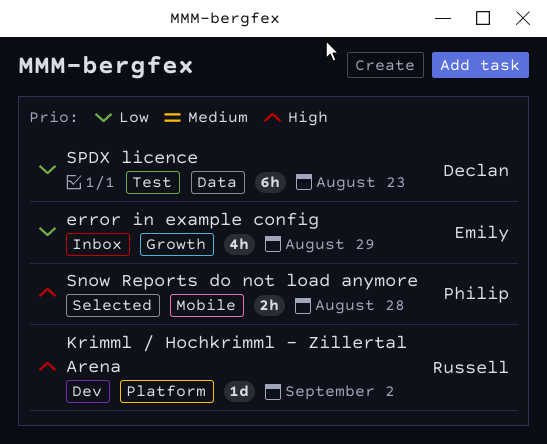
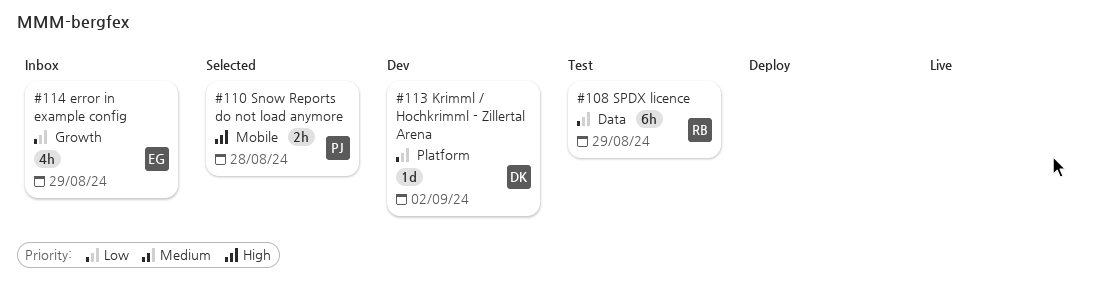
Krimml / Hochkrimml - Zillertal Arena, owner: Russell -> Declan
Krimml / Hochkrimml - Zillertal Arena, priority: High -> Low
SPDX licence, owner: Declan -> Russell
SPDX licence, due: Aug 23 -> Aug 29

